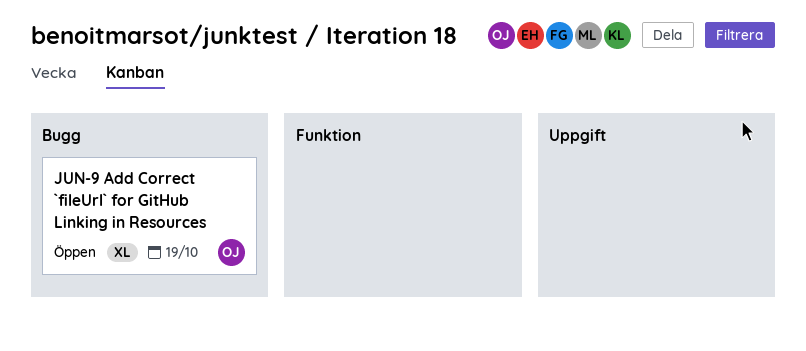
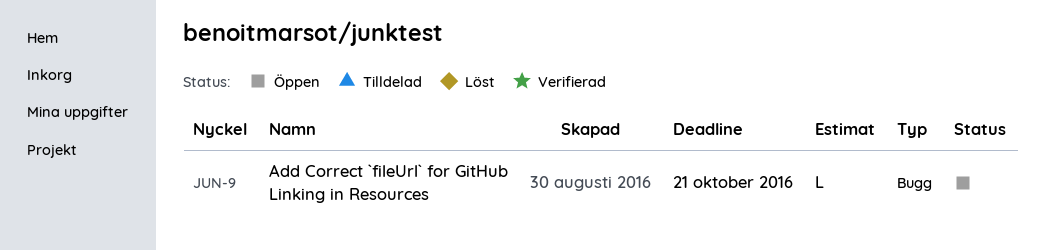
JUN-9, estimate: XL -> L
JUN-9, due: Oct 19 -> Oct 21

